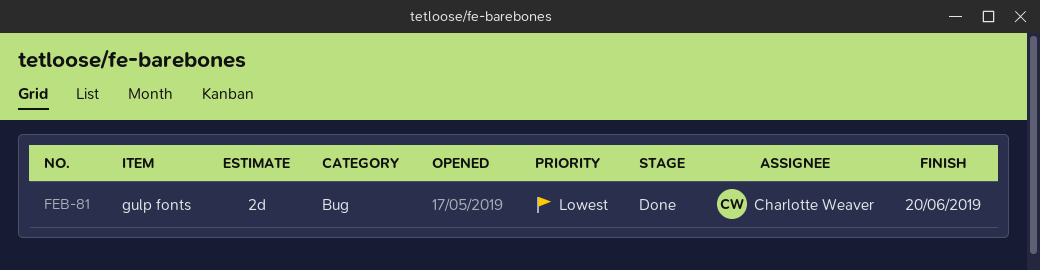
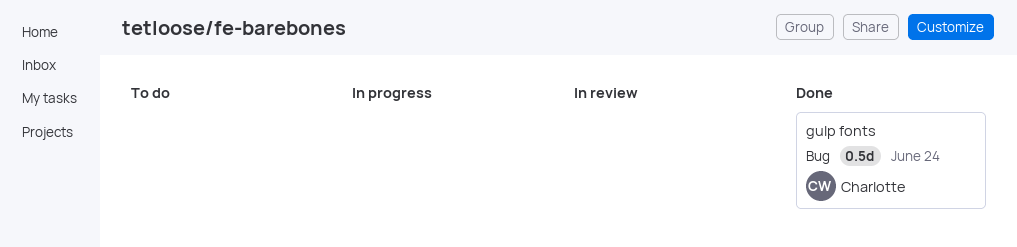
gulp fonts, estimate: 2d -> 0.5d
gulp fonts, due: Jun 20 -> Jun 24

